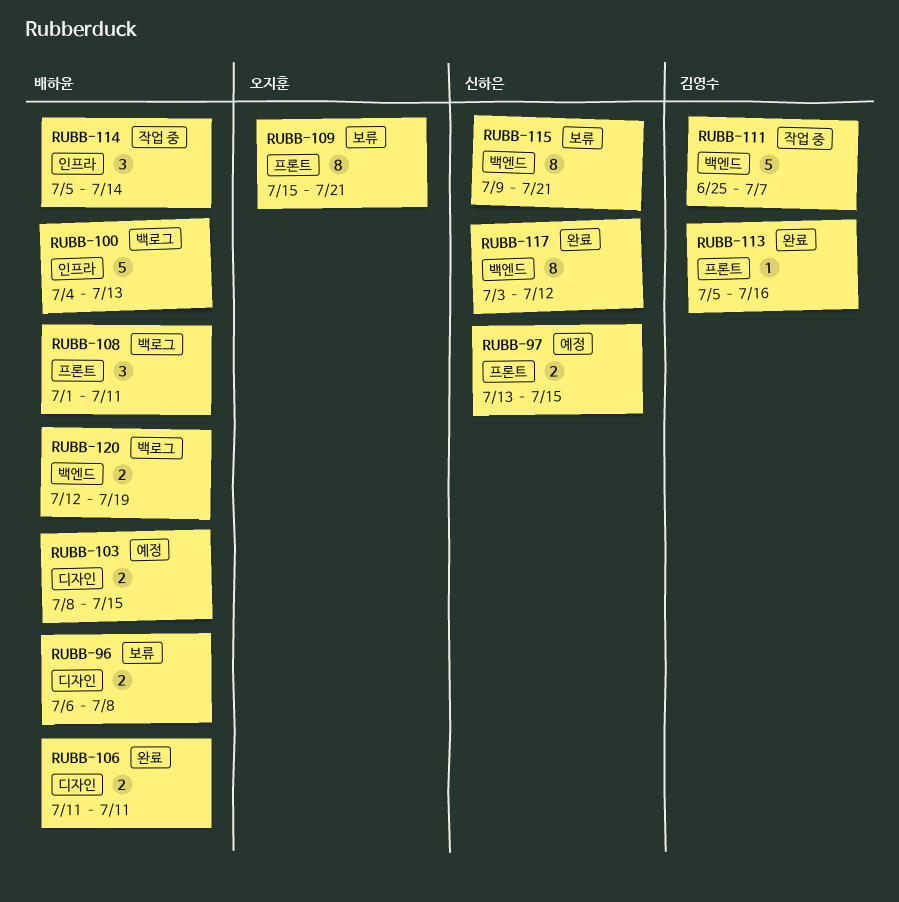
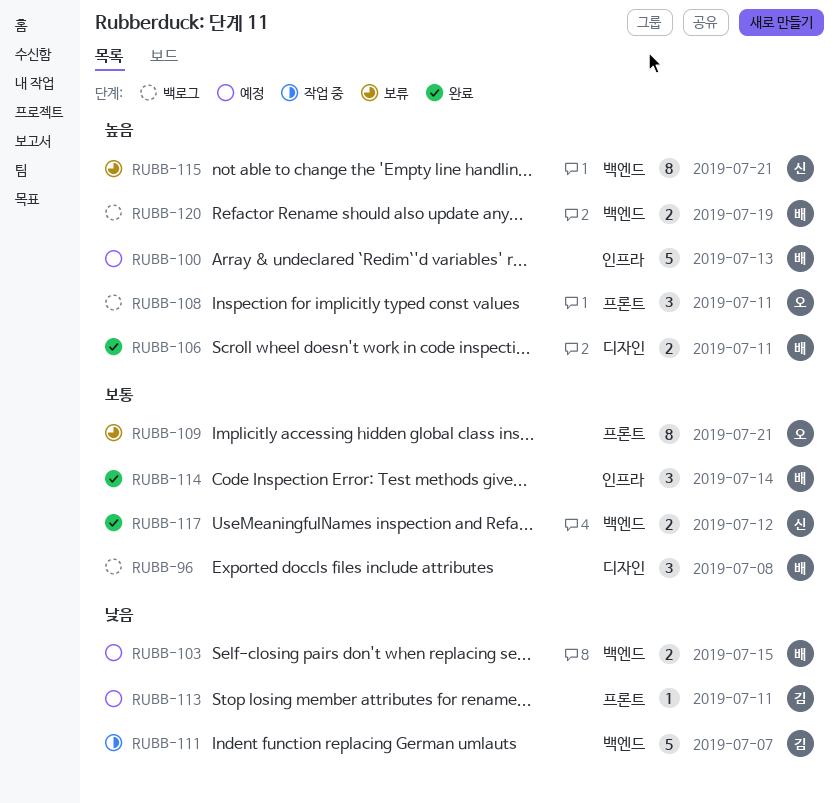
RUBB-96, status: 보류 -> 백로그
RUBB-96, estimate: 2 -> 3
RUBB-97: present -> none
RUBB-100, status: 백로그 -> 예정
RUBB-103, label: 디자인 -> 백엔드
RUBB-108, owner: 배하윤 -> 오지훈
RUBB-113, status: 완료 -> 예정
RUBB-113, due: Jul 16 -> Jul 11
RUBB-114, status: 작업 중 -> 완료
RUBB-117, estimate: 8 -> 2

